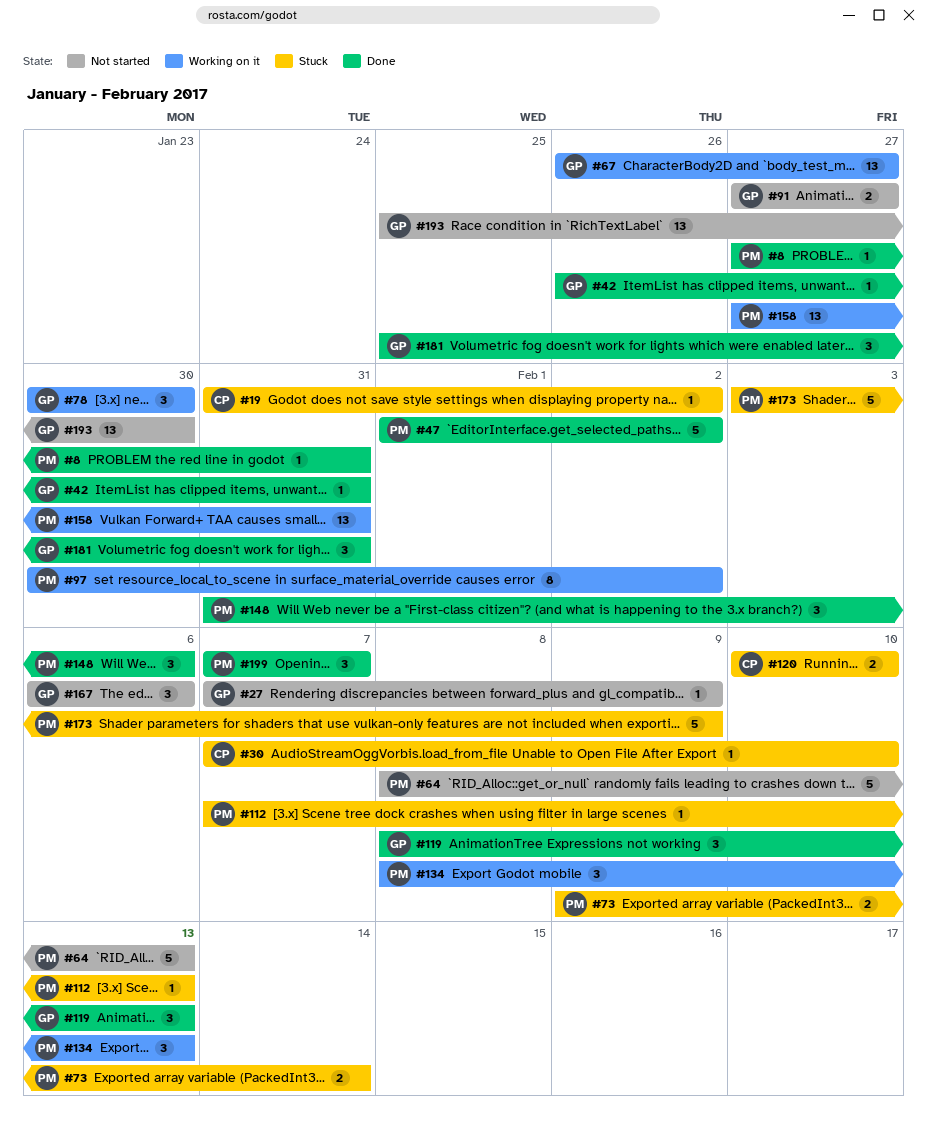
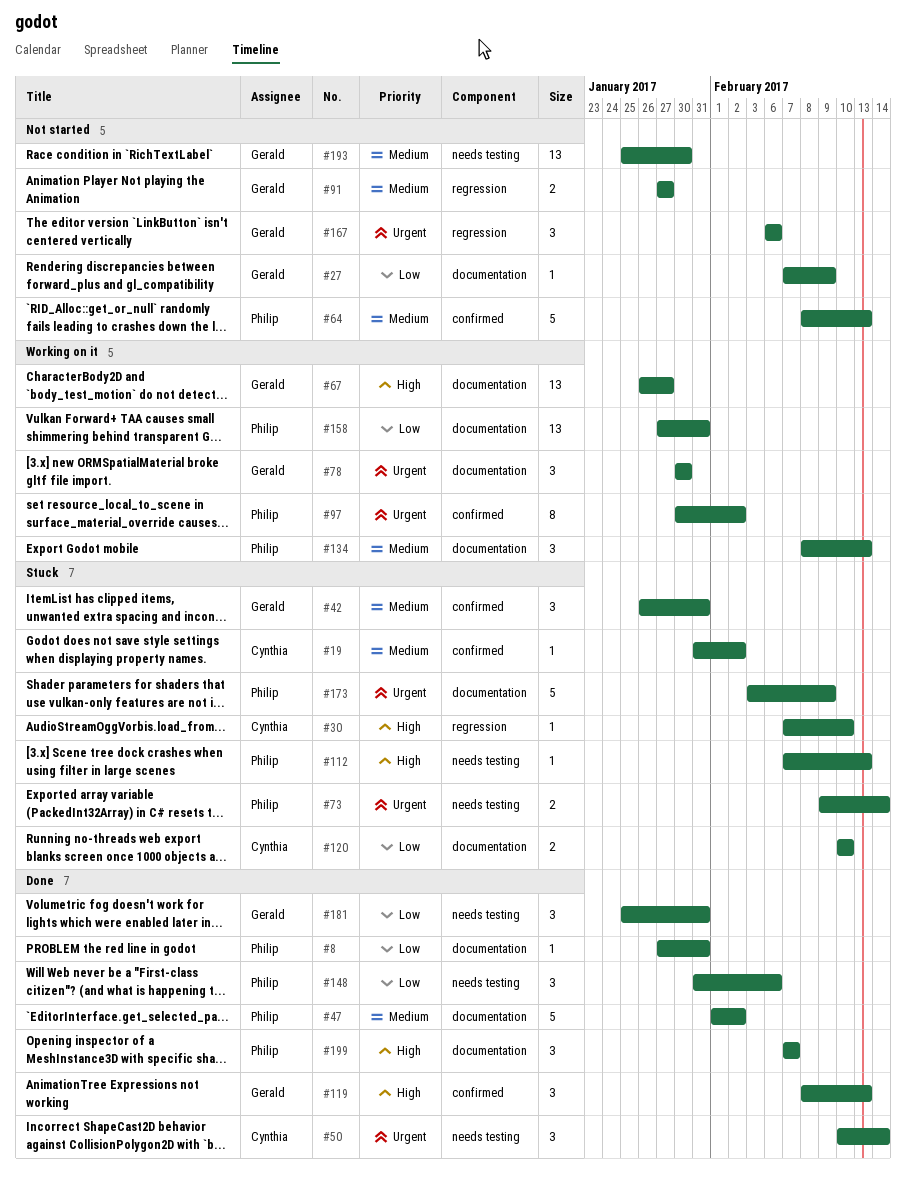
#42, status: Done -> Stuck
#42, estimate: 1 -> 3
#50: none -> present

